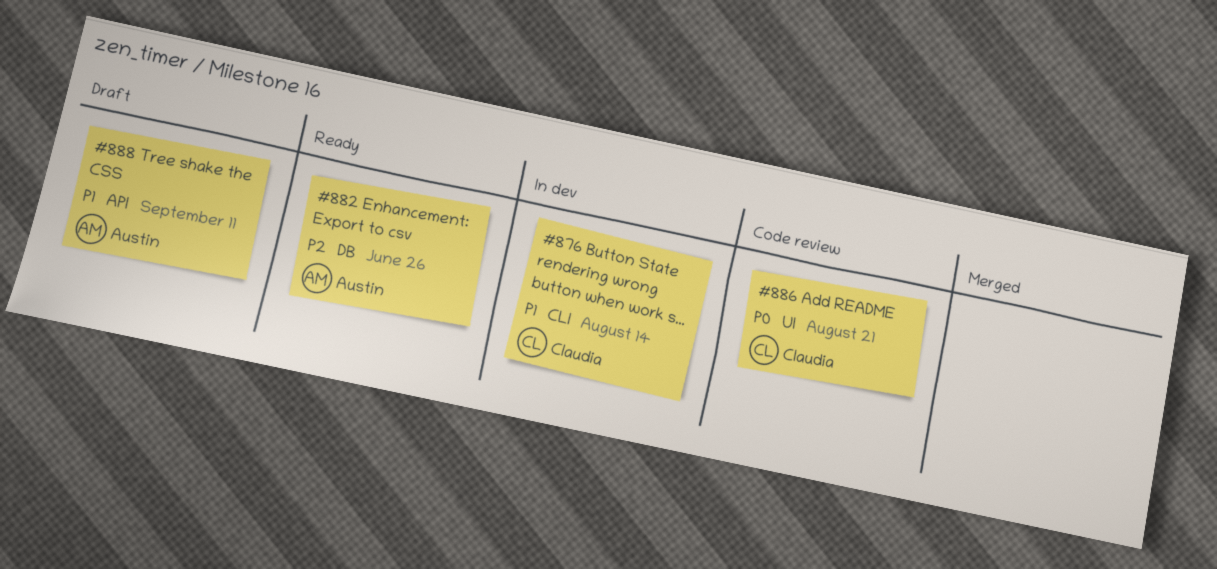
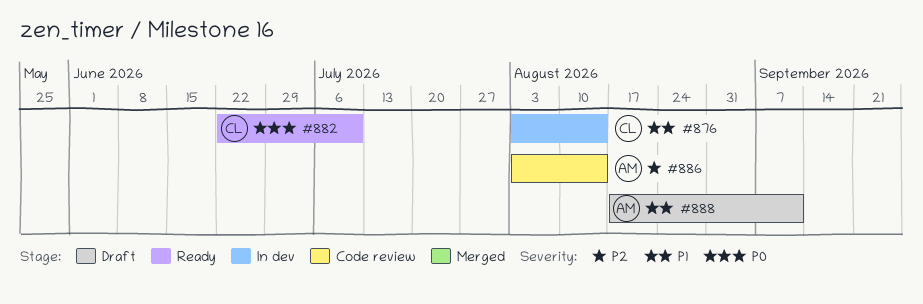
#882, owner: Austin -> Claudia
#882, priority: P2 -> P0
#882, due: Jun 26 -> Jul 10
#886, owner: Claudia -> Austin
#886, priority: P0 -> P2
#886, due: Aug 21 -> Aug 14

